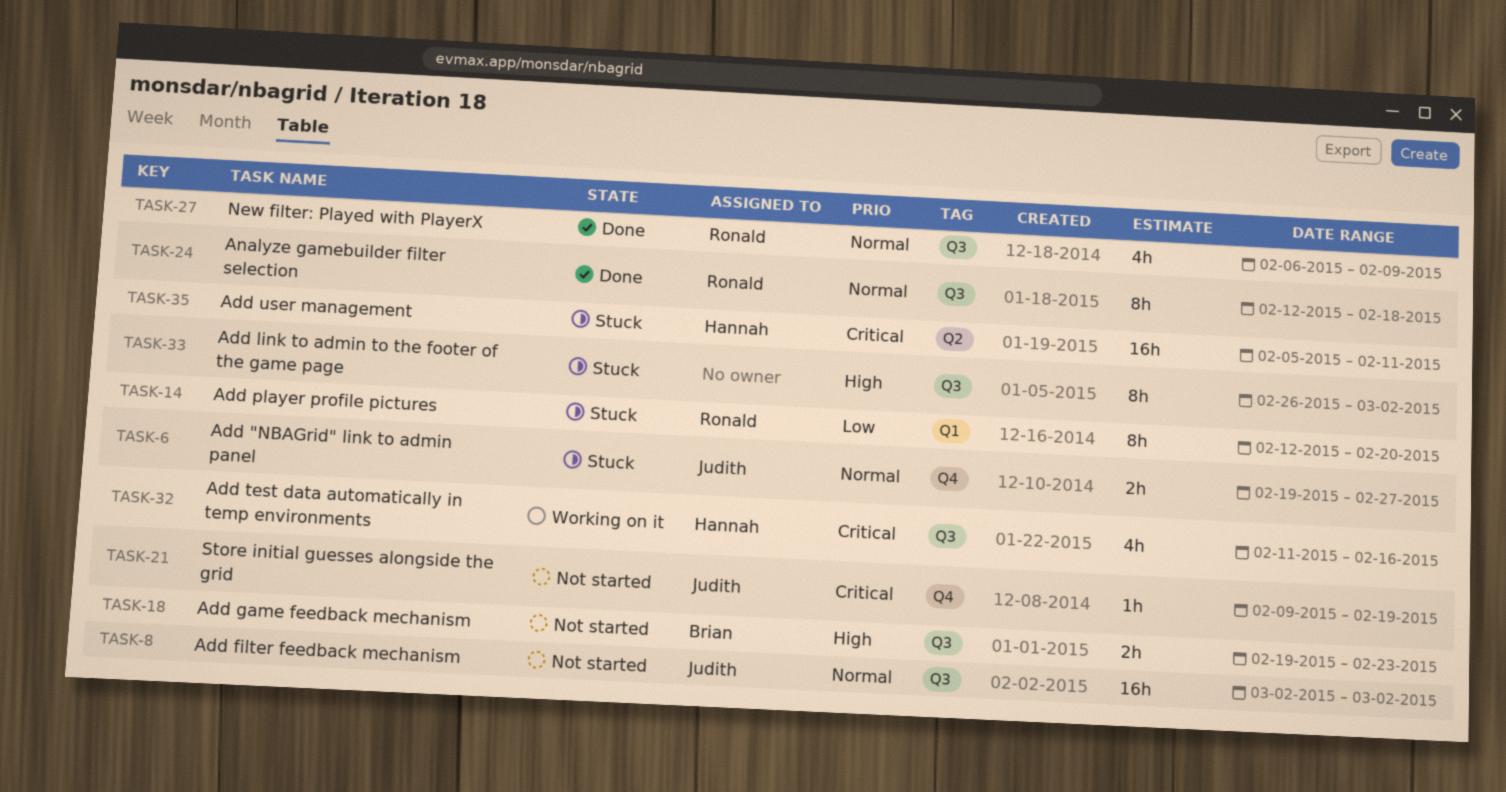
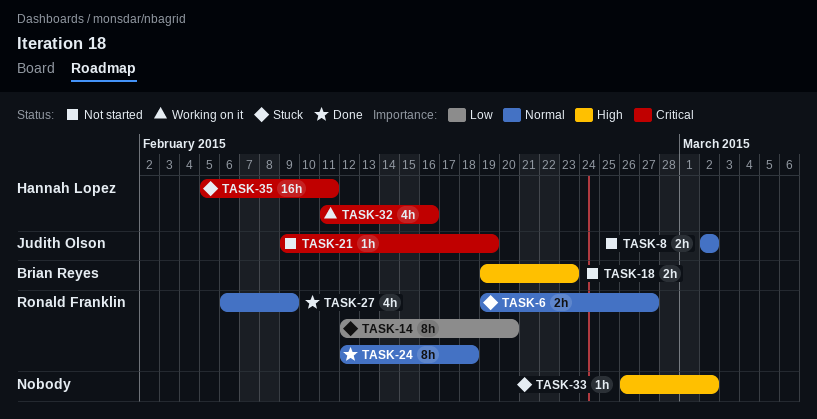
TASK-6, owner: Judith Olson -> Ronald Franklin
TASK-8, estimate: 16h -> 2h
TASK-33, estimate: 8h -> 1h

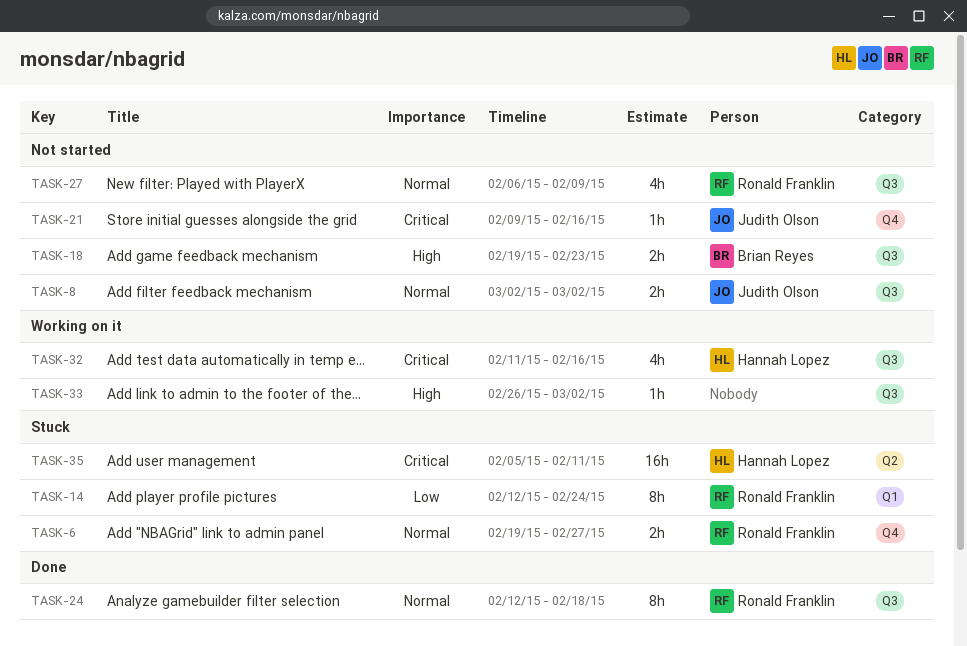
TASK-14, due: Feb 20 -> Feb 24
TASK-21, due: Feb 19 -> Feb 16
TASK-27, status: Done -> Not started
TASK-33, status: Stuck -> Working on it

